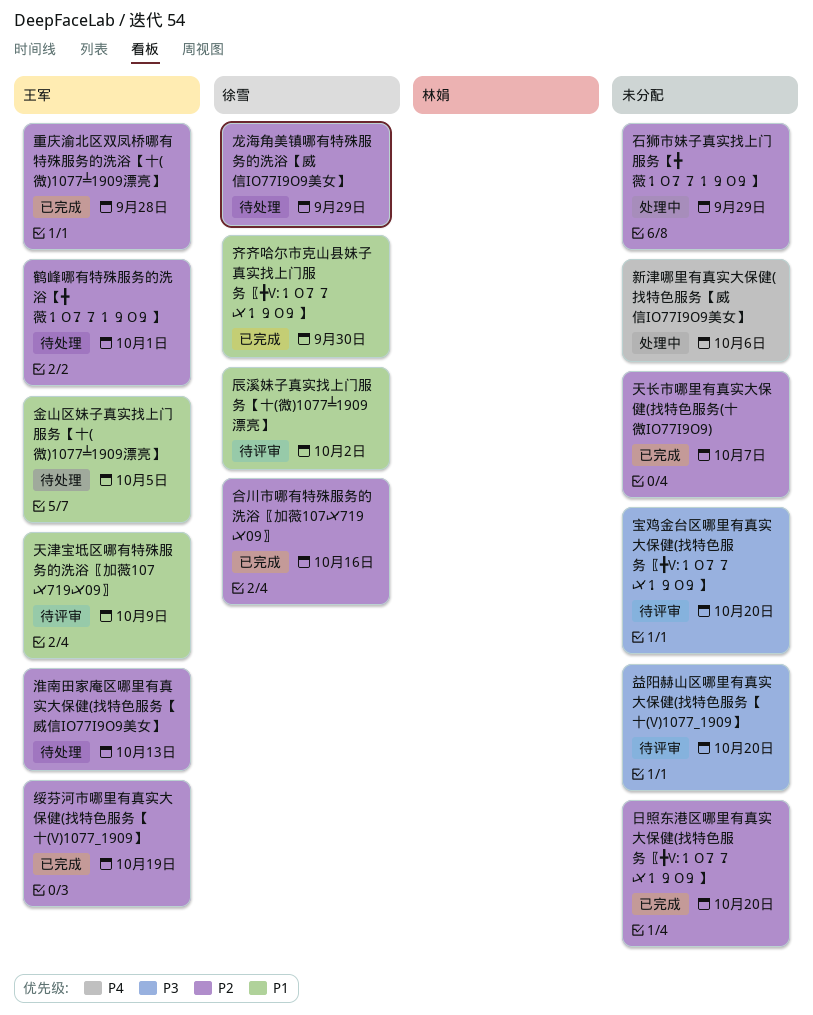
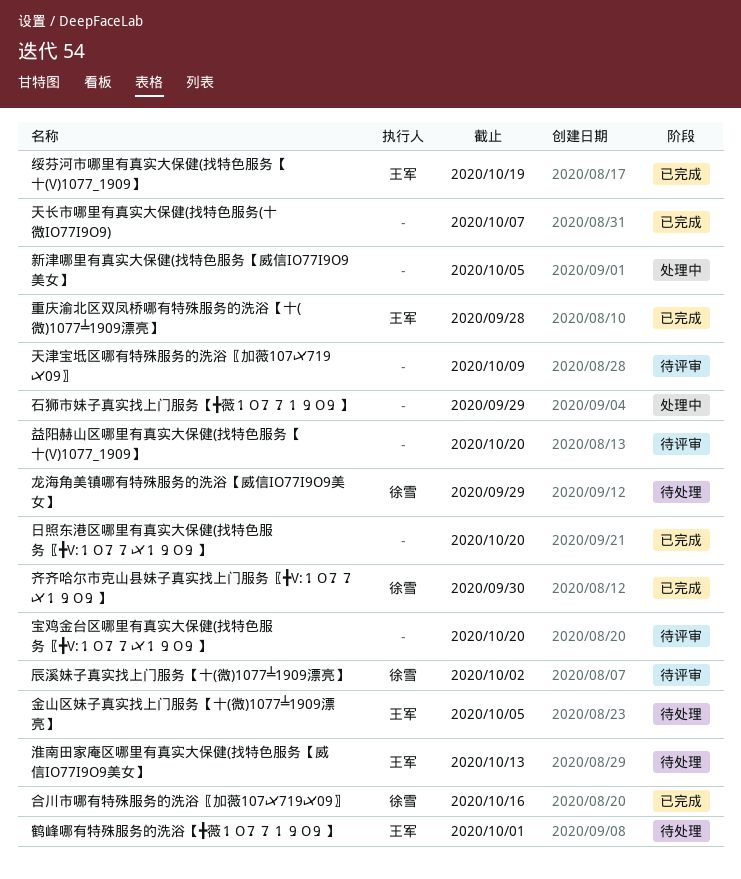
天津宝坻区哪有特殊服务的洗浴〖加薇107乄719乄09〗, owner: 王军 -> none
新津哪里有真实大保健(找特色服务【威信IO77I9O9美女】, due: Oct 6 -> Oct 5

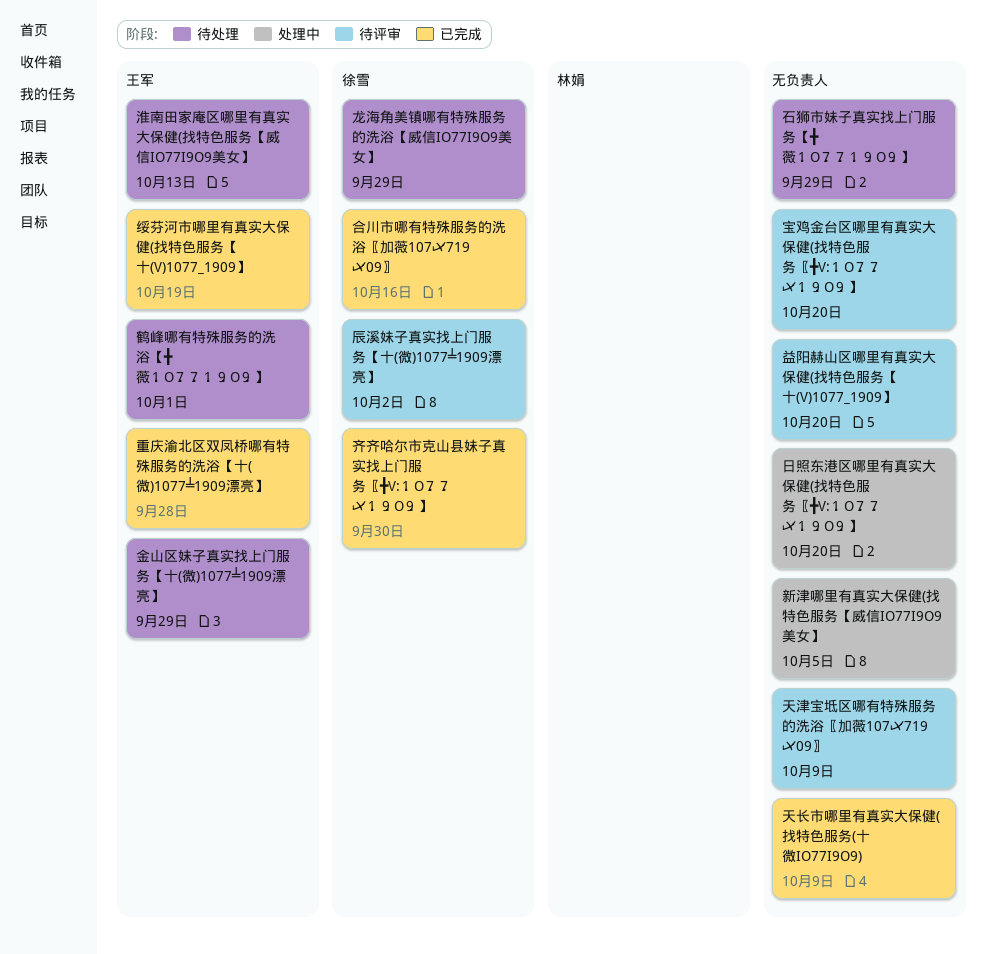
天长市哪里有真实大保健(找特色服务(十微IO77I9O9), due: Oct 7 -> Oct 9
日照东港区哪里有真实大保健(找特色服务〖╋V:⒈O⒎⒎乄⒈⒐O⒐】, status: 已完成 -> 处理中
石狮市妹子真实找上门服务【╋薇⒈O⒎⒎⒈⒐O⒐】, status: 处理中 -> 待处理
金山区妹子真实找上门服务【十(微)1077╧1909漂亮】, due: Oct 5 -> Sep 29

